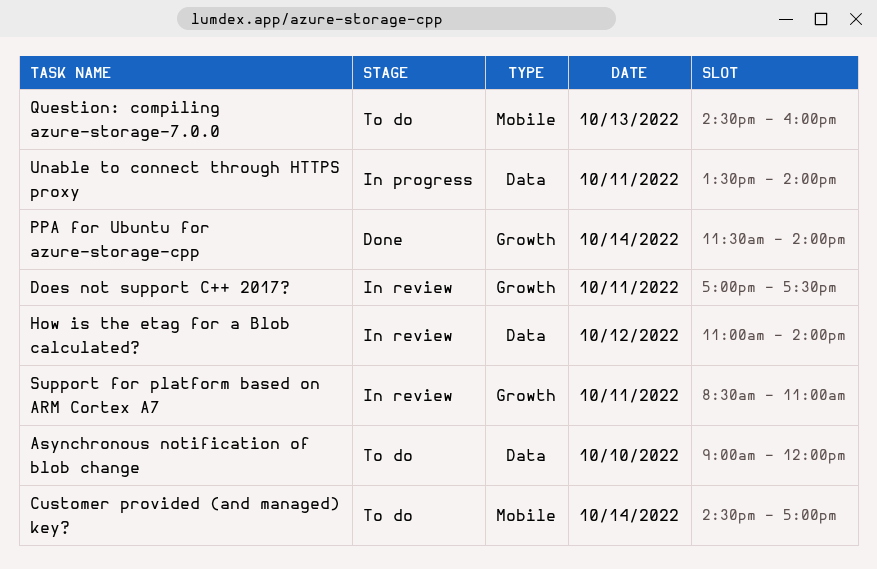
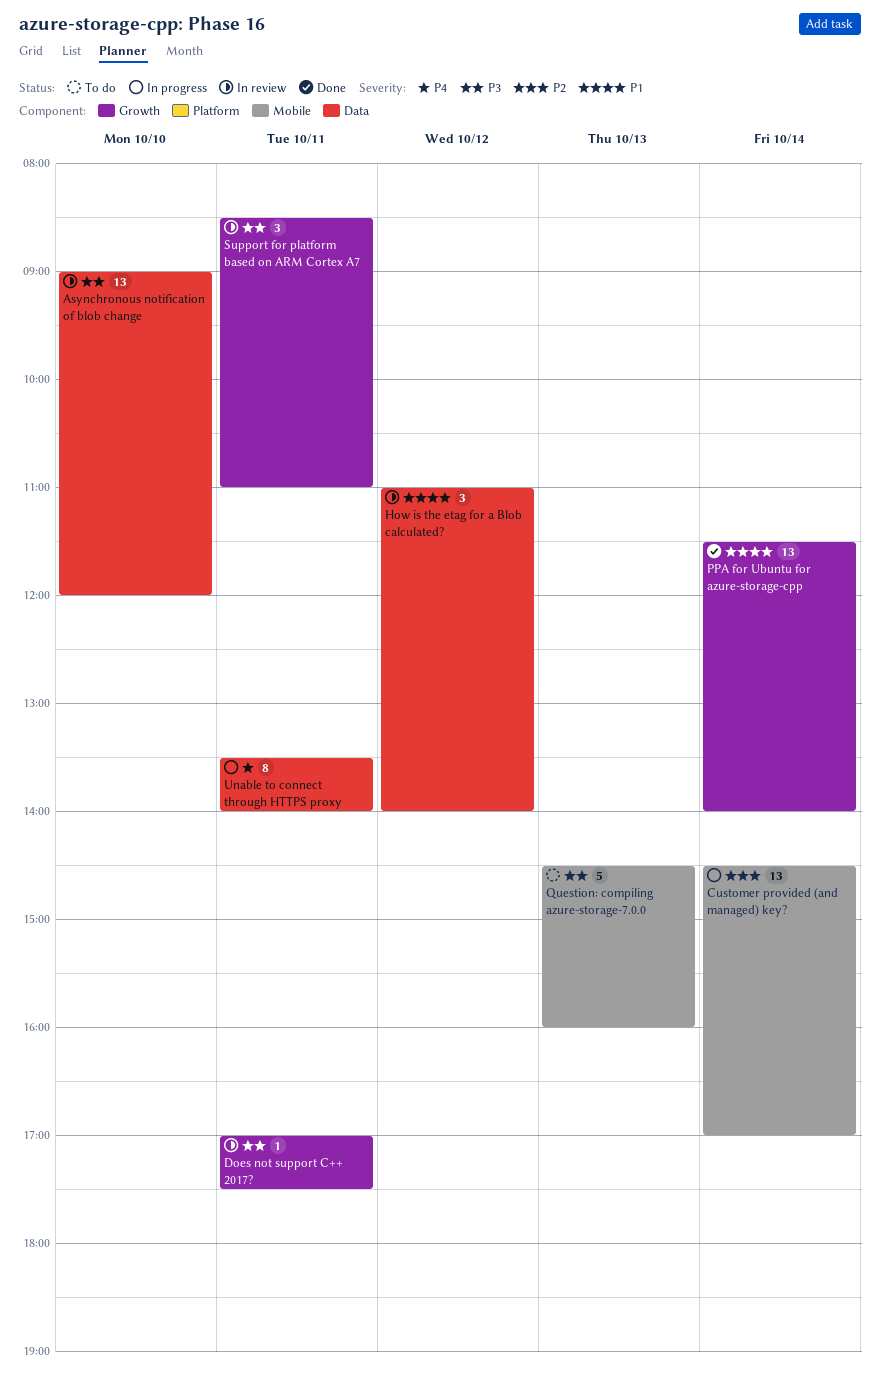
Asynchronous notification of blob change, status: To do -> In review
Customer provided (and managed) key?, status: To do -> In progress

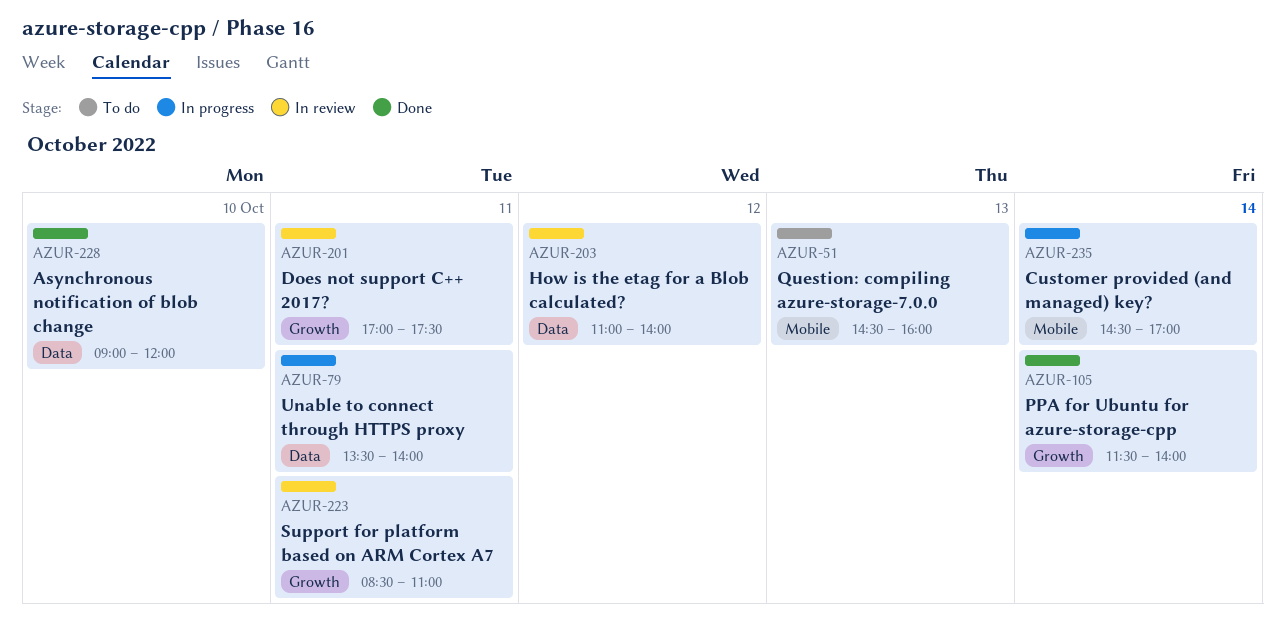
Asynchronous notification of blob change, status: In review -> Done

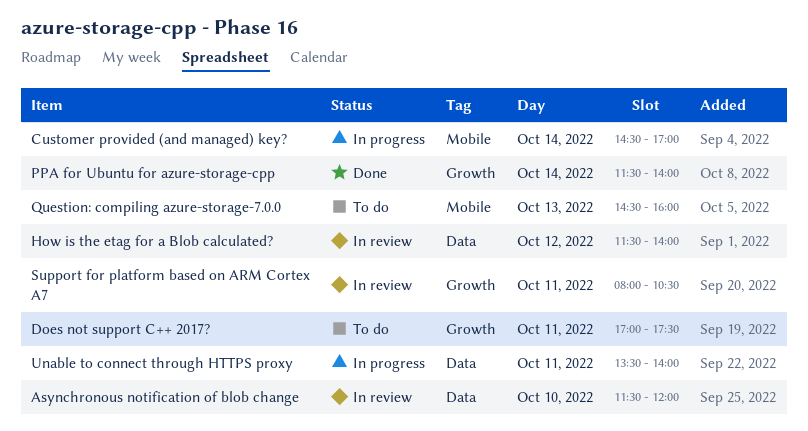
Asynchronous notification of blob change, status: Done -> In review
Asynchronous notification of blob change, begins: 09:00 -> 11:30
Does not support C++ 2017?, status: In review -> To do
How is the etag for a Blob calculated?, begins: 11:00 -> 11:30
Support for platform based on ARM Cortex A7, begins: 08:30 -> 08:00
Support for platform based on ARM Cortex A7, ends: 11:00 -> 10:30

